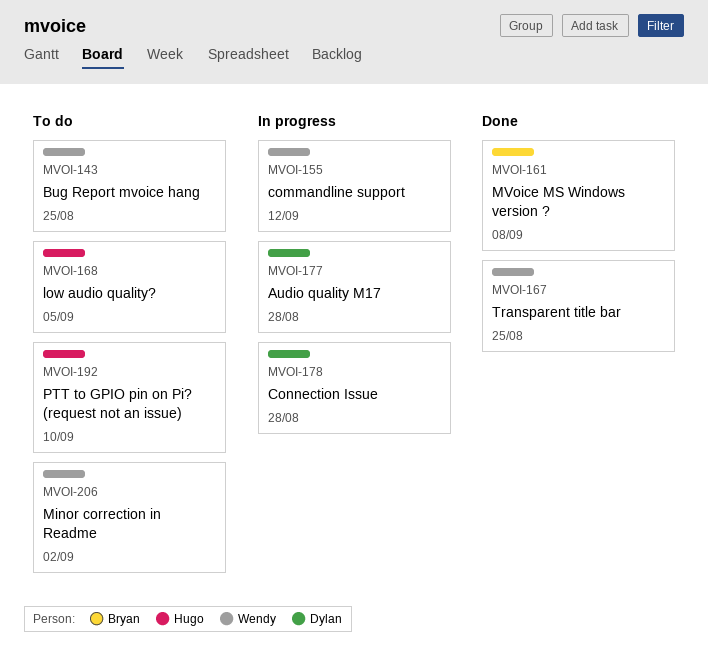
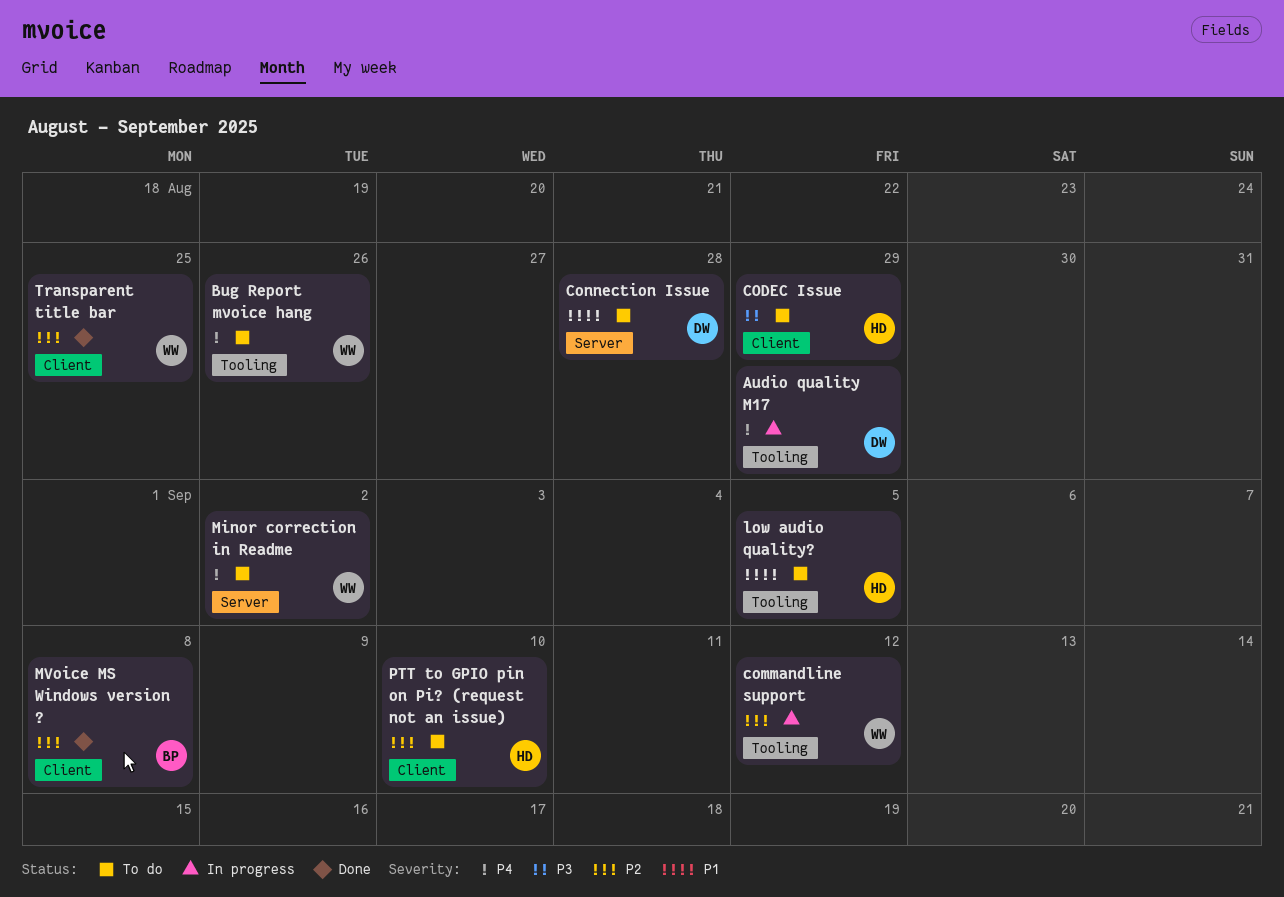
Audio quality M17, due: Aug 28 -> Aug 29
Bug Report mvoice hang, due: Aug 25 -> Aug 26
CODEC Issue: none -> present
Connection Issue, status: In progress -> To do

